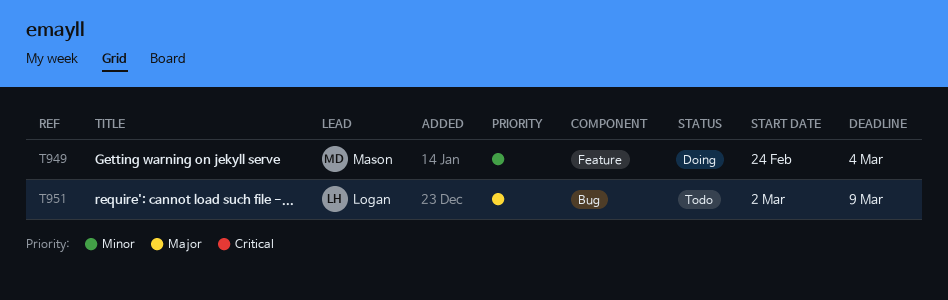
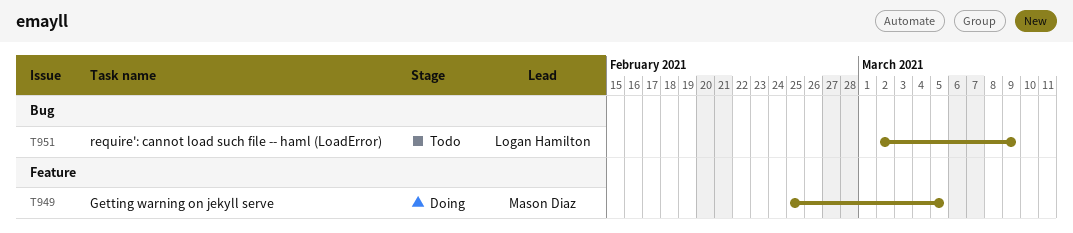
T949, start: Feb 24 -> Feb 25
T949, due: Mar 4 -> Mar 5

